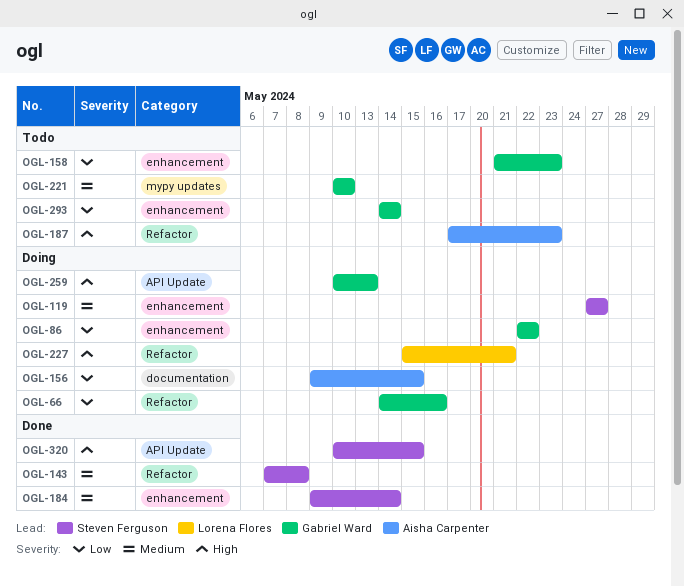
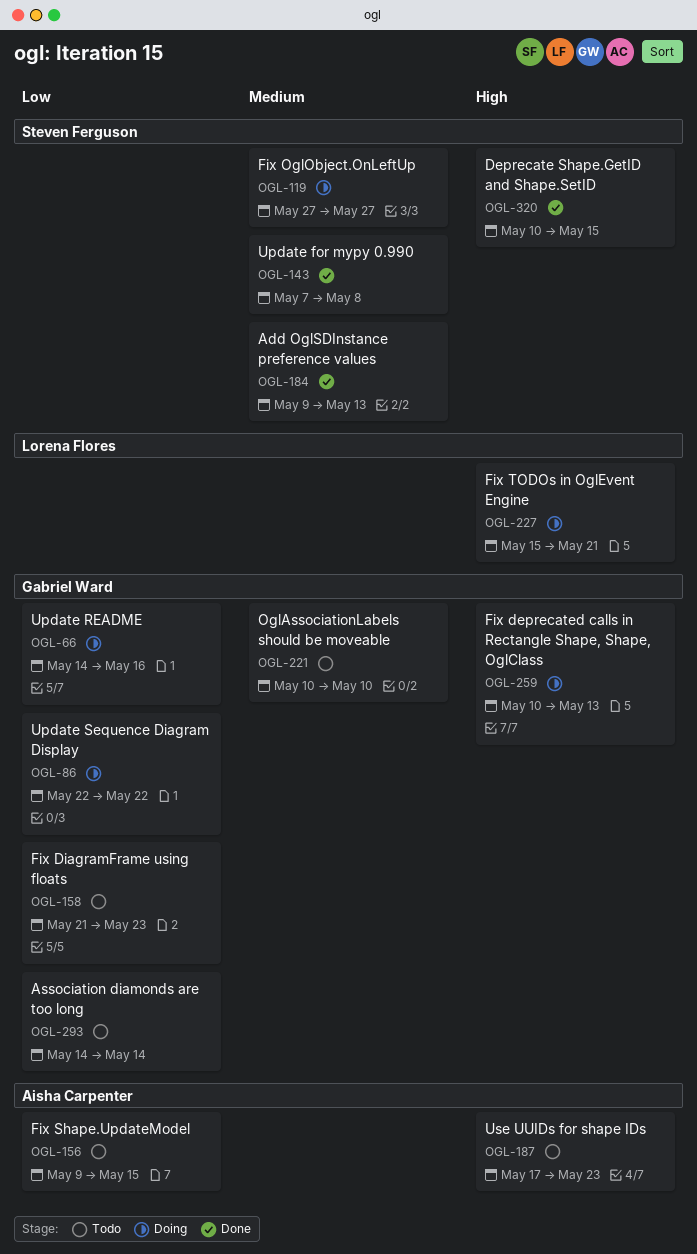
OGL-156, status: Doing -> Todo
OGL-184, due: May 14 -> May 13

